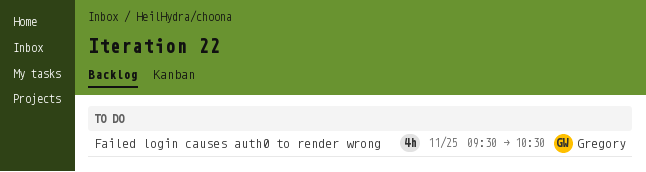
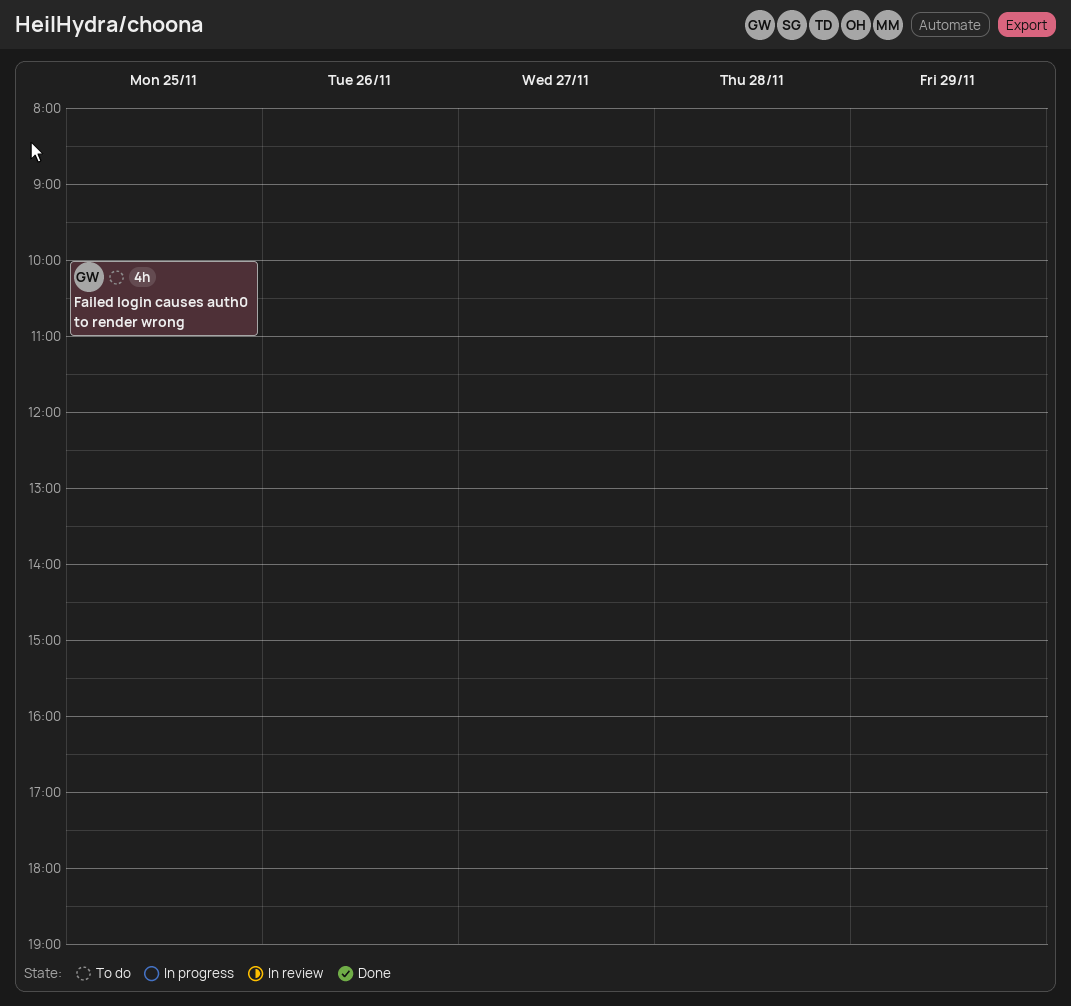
Failed login causes auth0 to render wrong, begins: 09:30 -> 10:00
Failed login causes auth0 to render wrong, ends: 10:30 -> 11:00

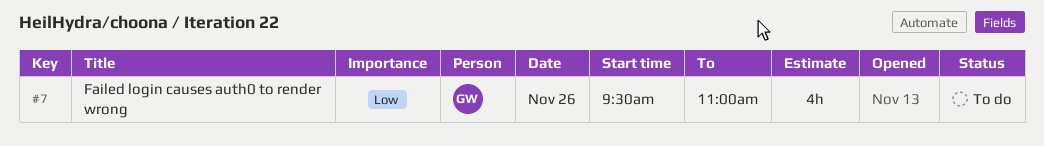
Failed login causes auth0 to render wrong, day: Nov 25 -> Nov 26
Failed login causes auth0 to render wrong, begins: 10:00 -> 09:30

